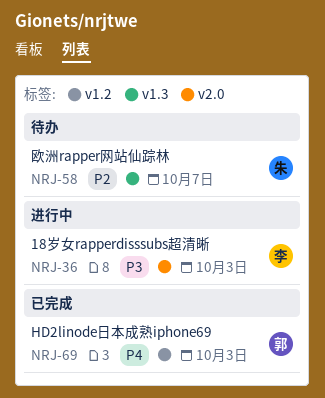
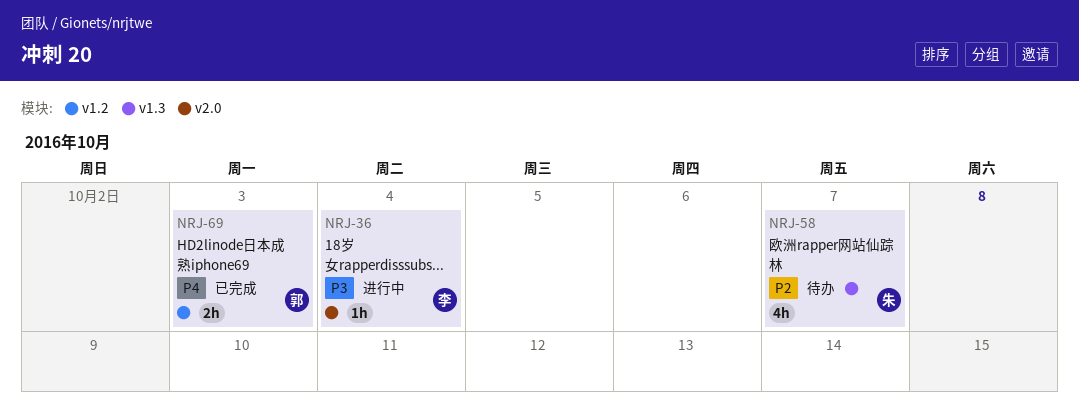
NRJ-36, due: Oct 3 -> Oct 4

